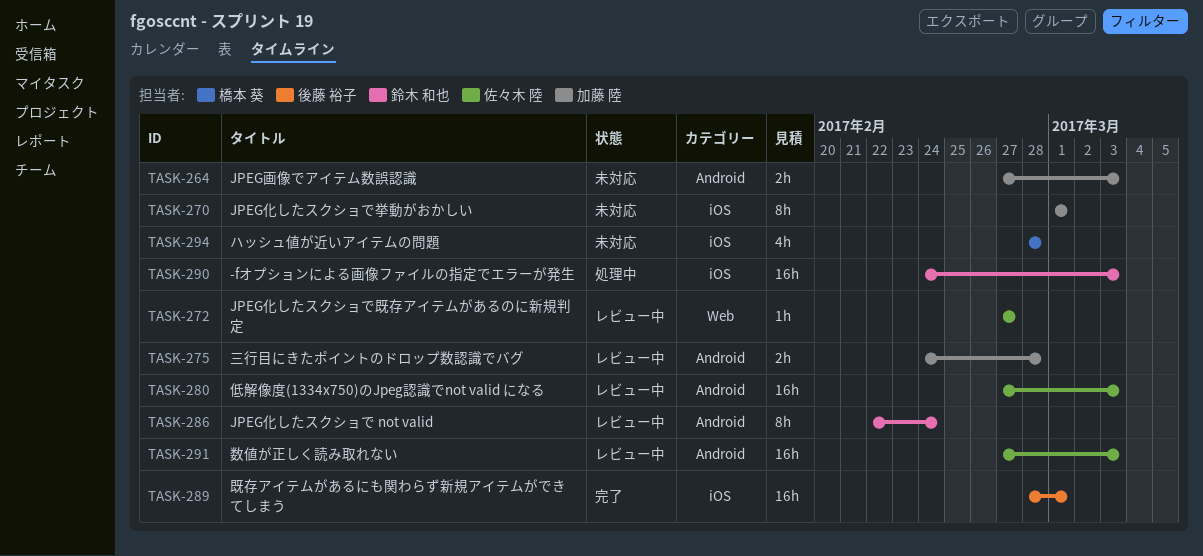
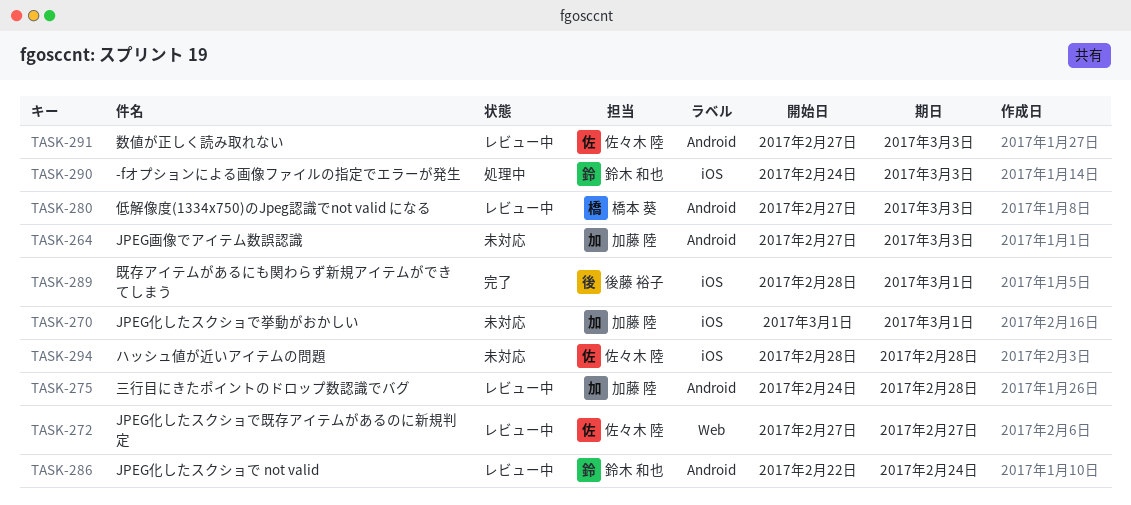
TASK-280, owner: 佐々木 陸 -> 橋本 葵
TASK-294, owner: 橋本 葵 -> 佐々木 陸

